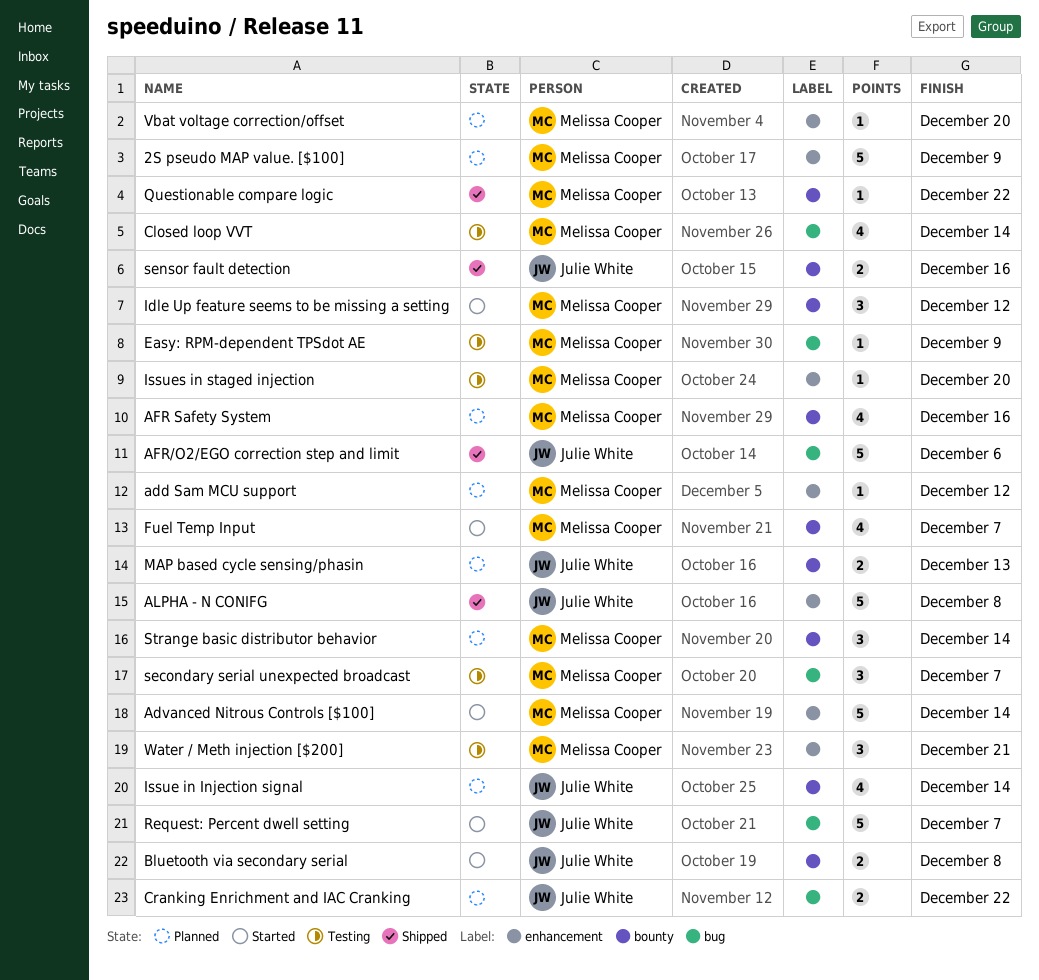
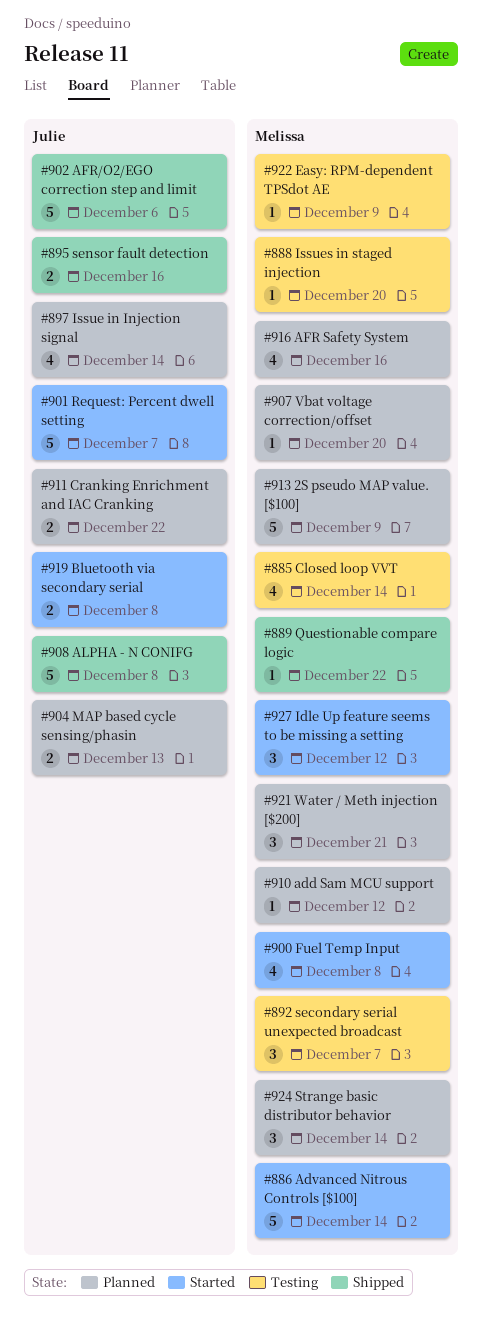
Fuel Temp Input, due: Dec 7 -> Dec 8
Water / Meth injection [$200], status: Testing -> Planned

